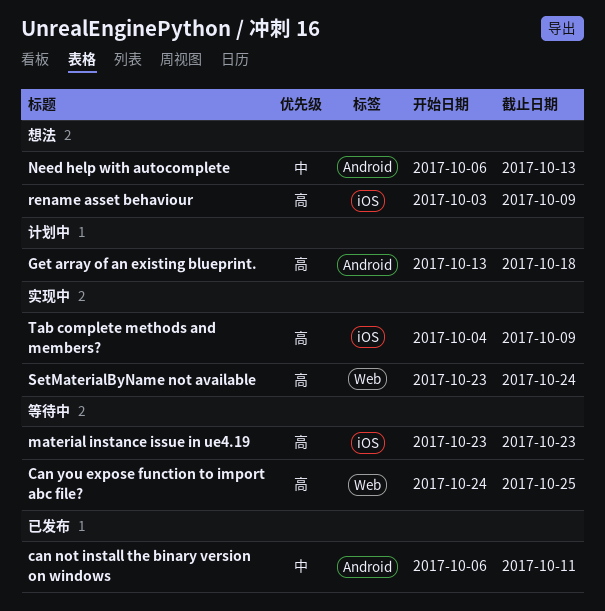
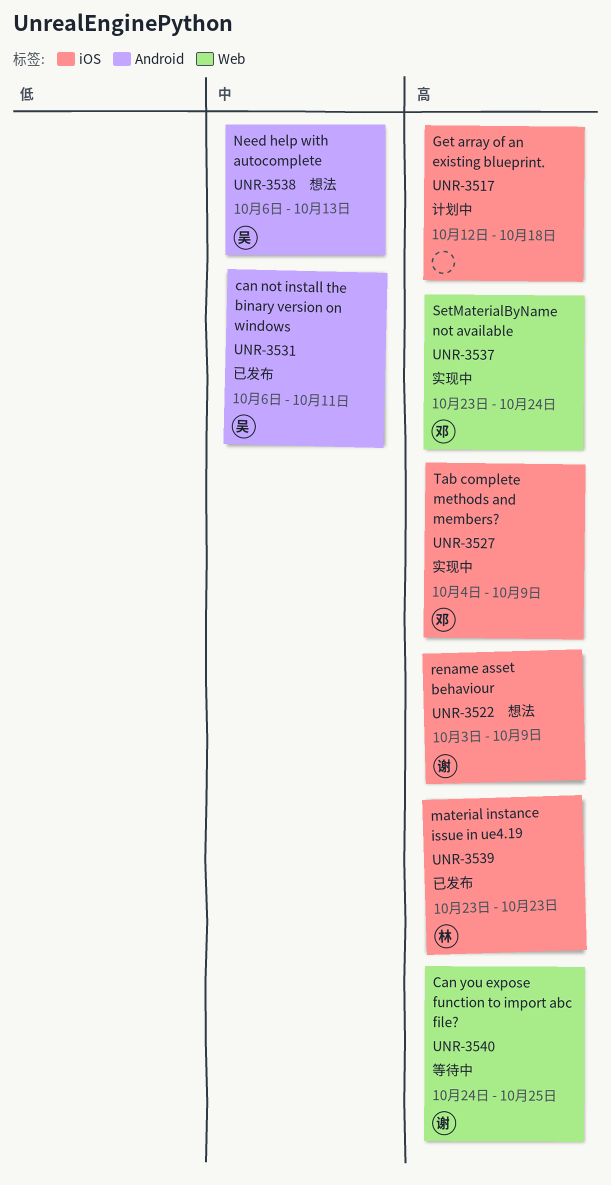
Get array of an existing blueprint., label: Android -> iOS
Get array of an existing blueprint., start: Oct 13 -> Oct 12
material instance issue in ue4.19, status: 等待中 -> 已发布

